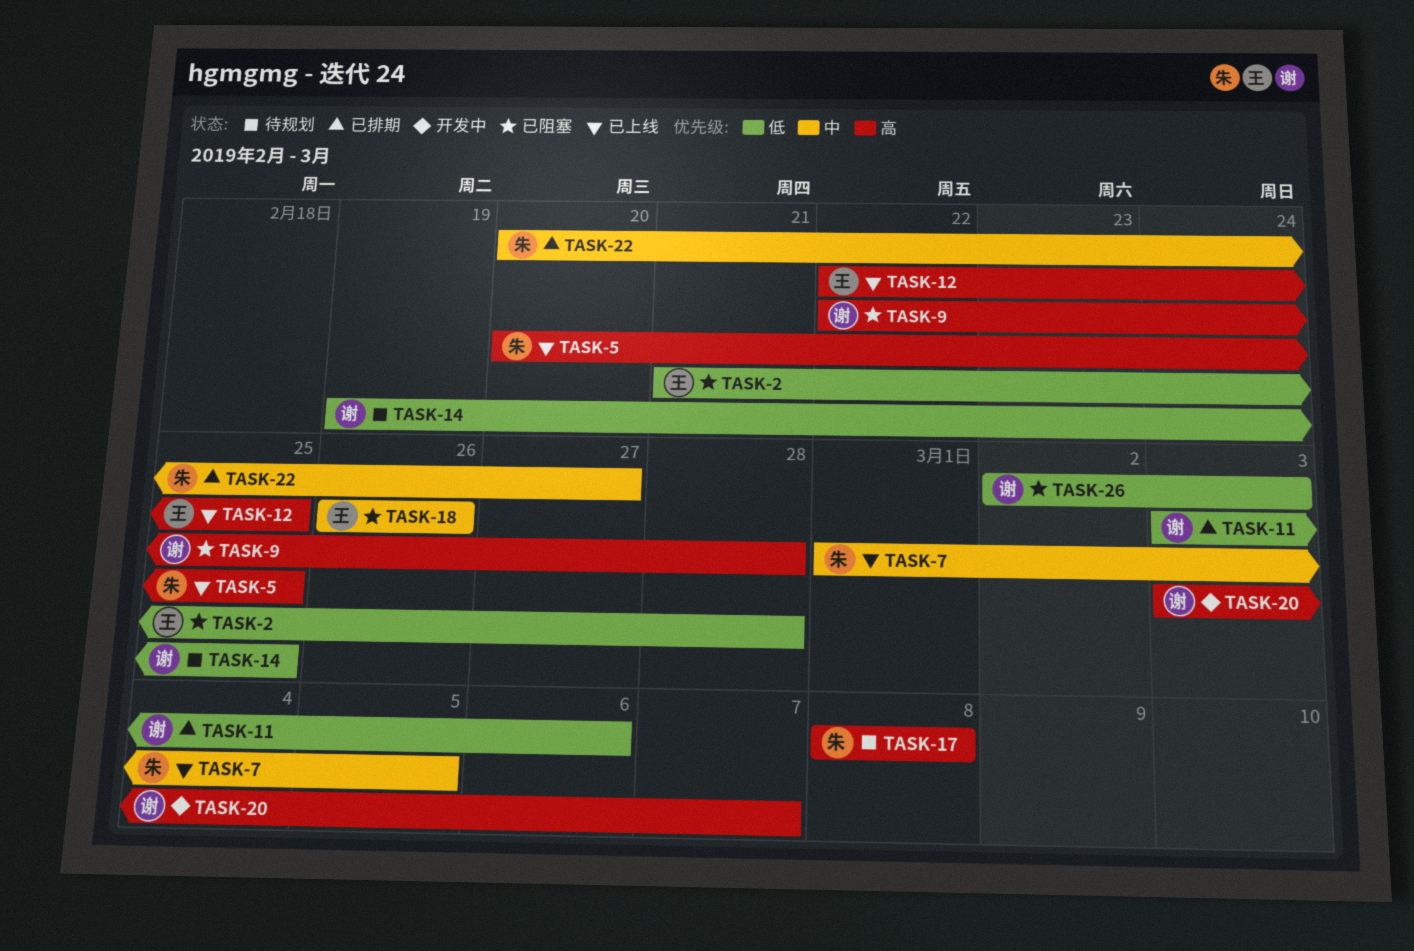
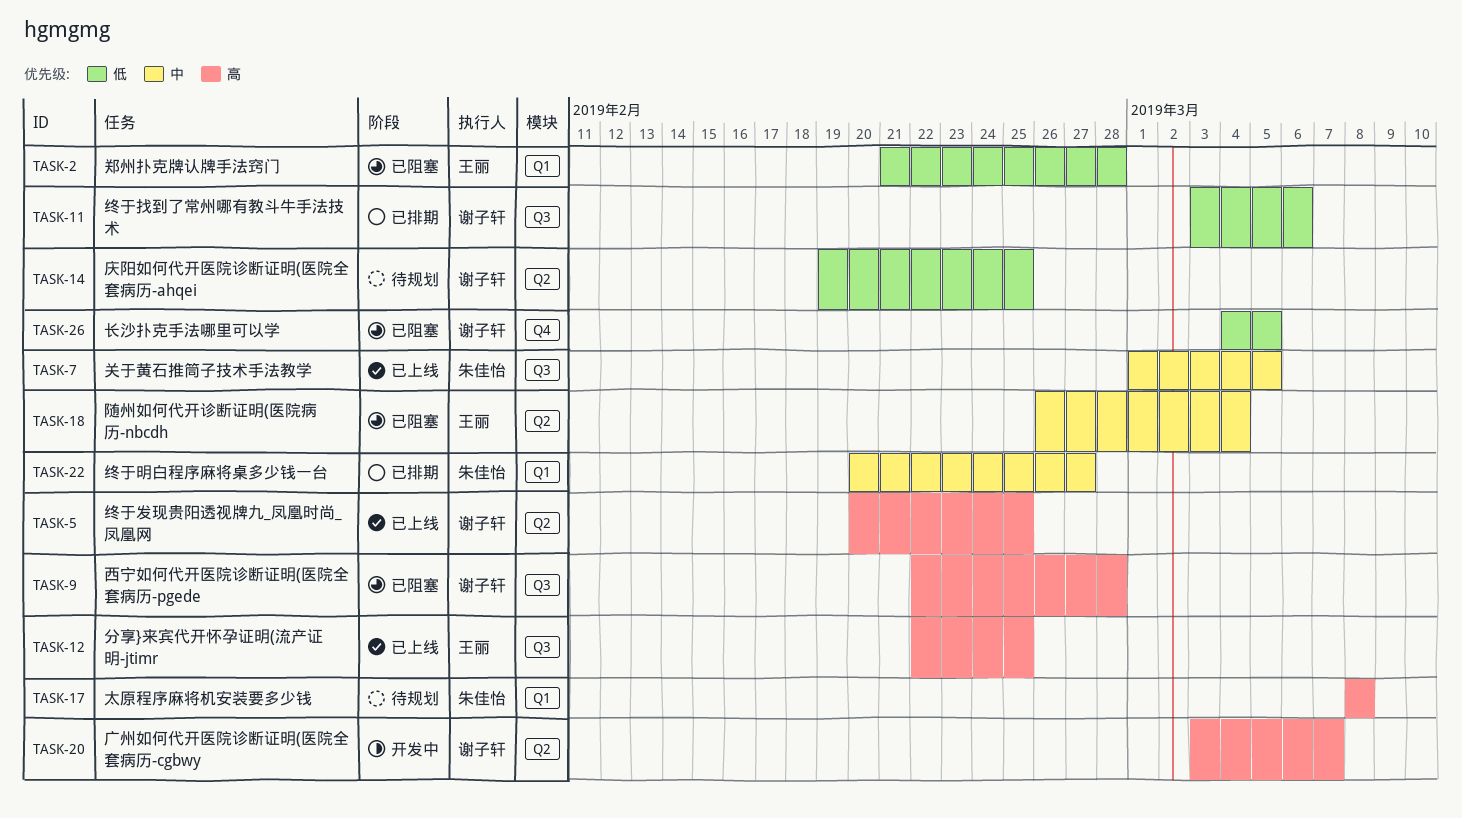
TASK-5, owner: 朱佳怡 -> 谢子轩
TASK-18, due: Feb 26 -> Mar 4
TASK-26, start: Mar 2 -> Mar 4
TASK-26, due: Mar 3 -> Mar 5

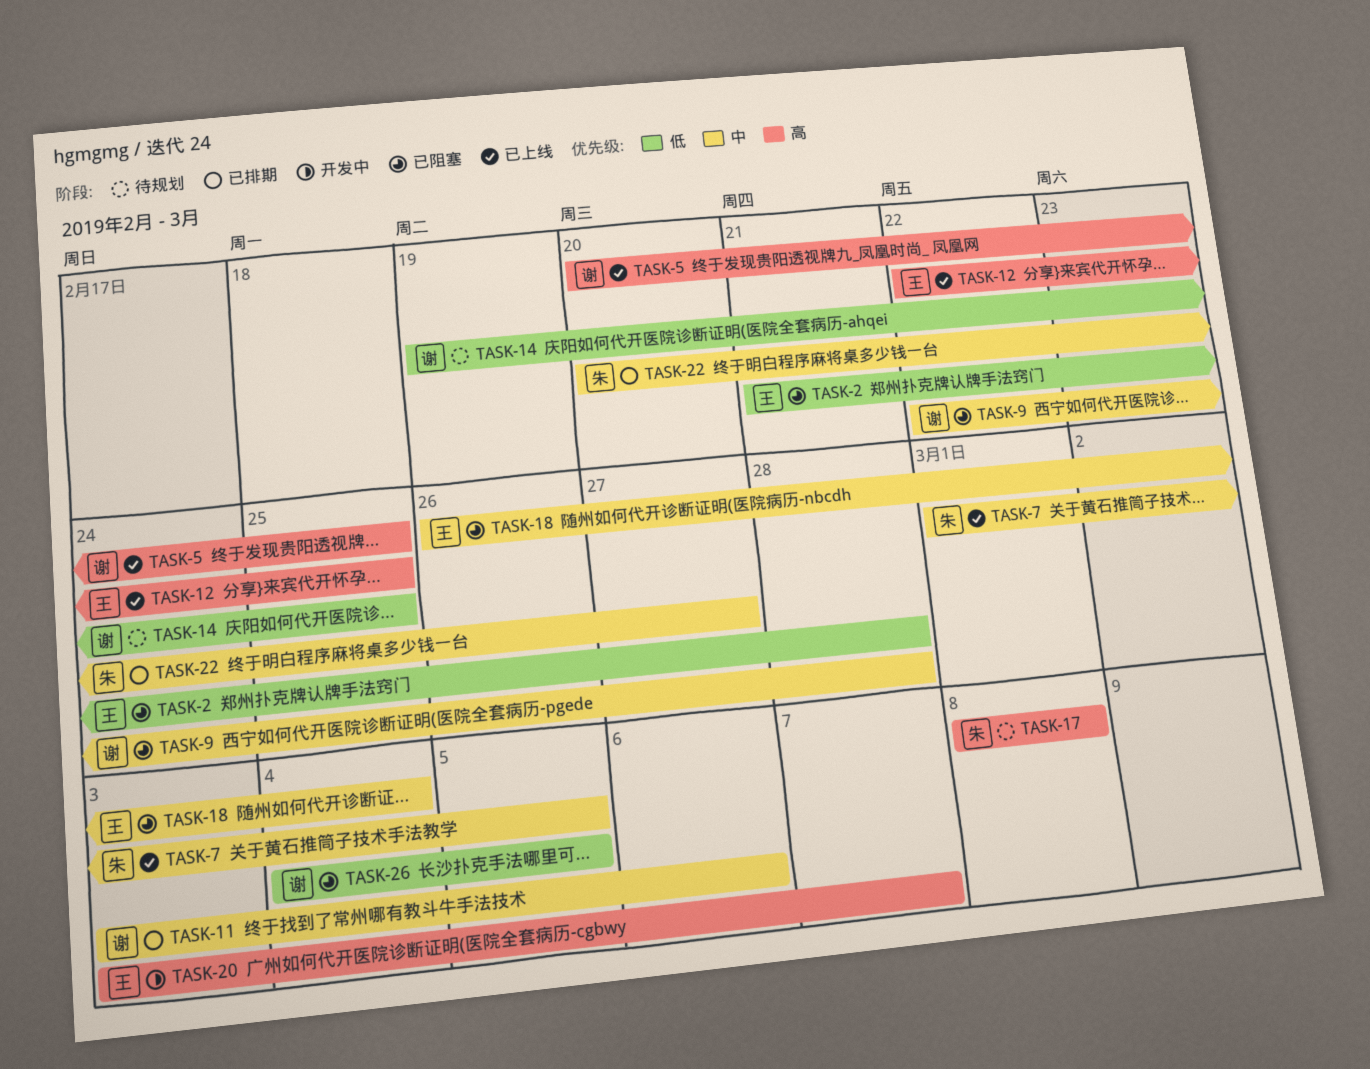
TASK-9, priority: 高 -> 中
TASK-11, priority: 低 -> 中
TASK-20, owner: 谢子轩 -> 王丽

